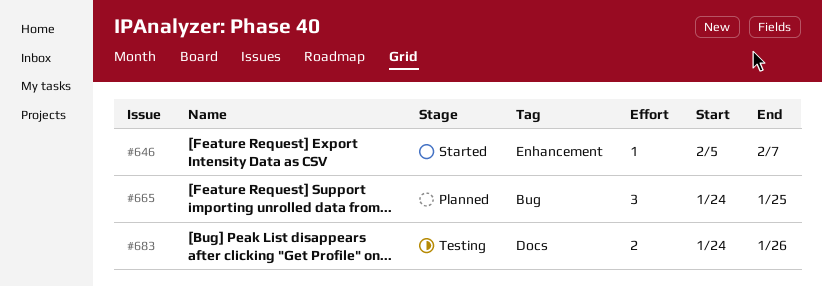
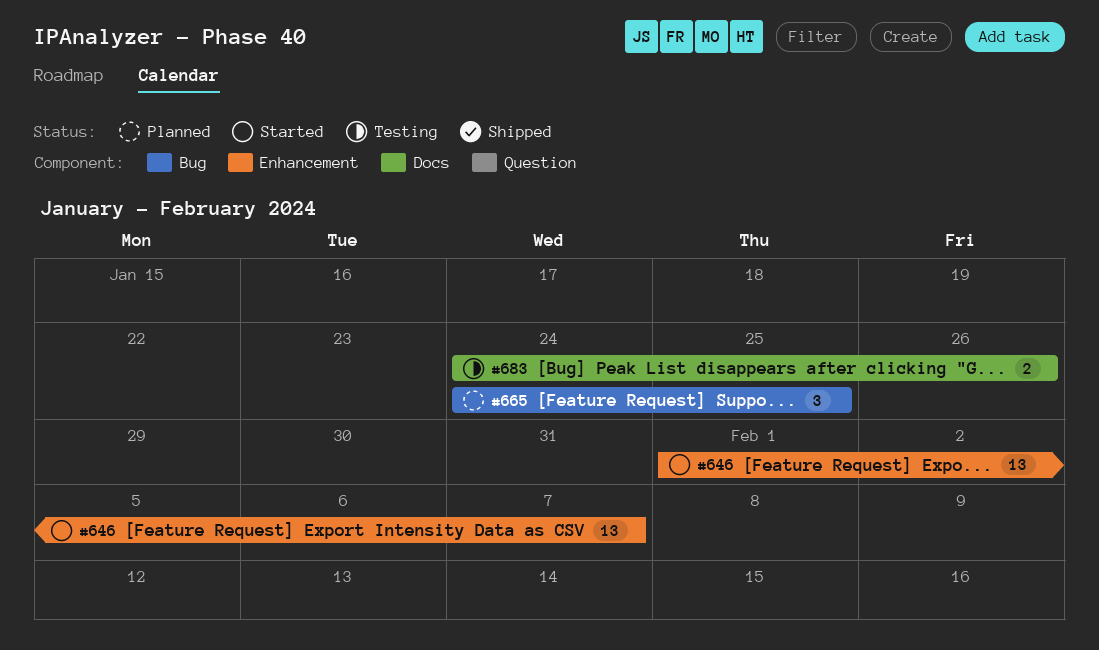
#646, estimate: 1 -> 13
#646, start: Feb 5 -> Feb 1

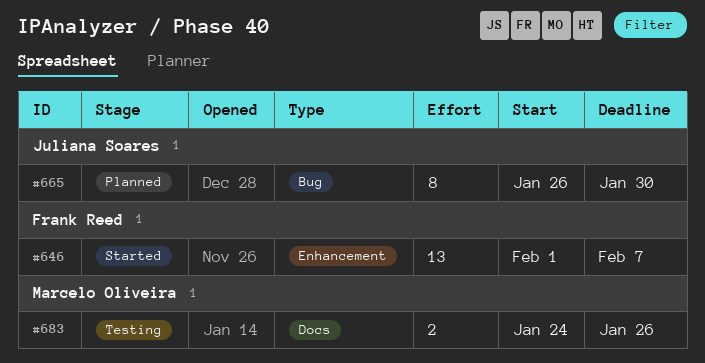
#665, estimate: 3 -> 8
#665, start: Jan 24 -> Jan 26
#665, due: Jan 25 -> Jan 30

